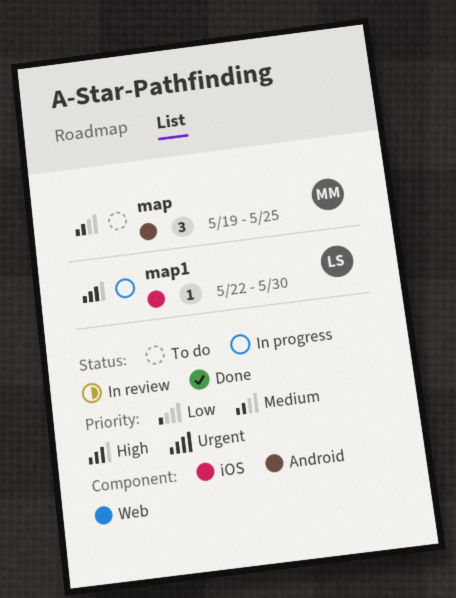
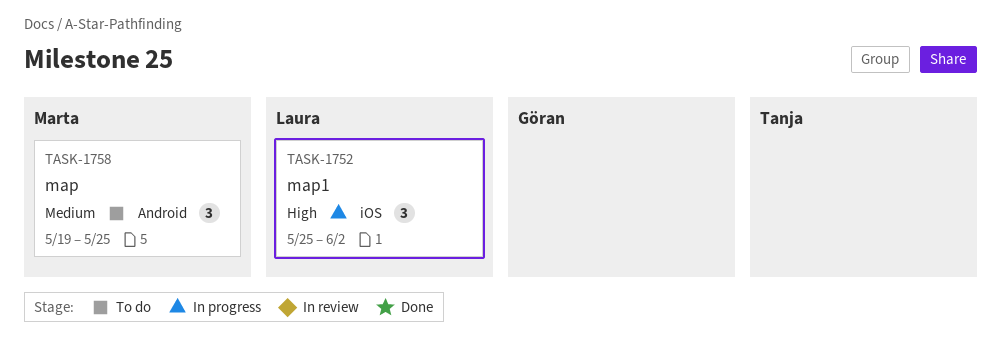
map1, estimate: 1 -> 3
map1, start: May 22 -> May 25
map1, due: May 30 -> Jun 2

